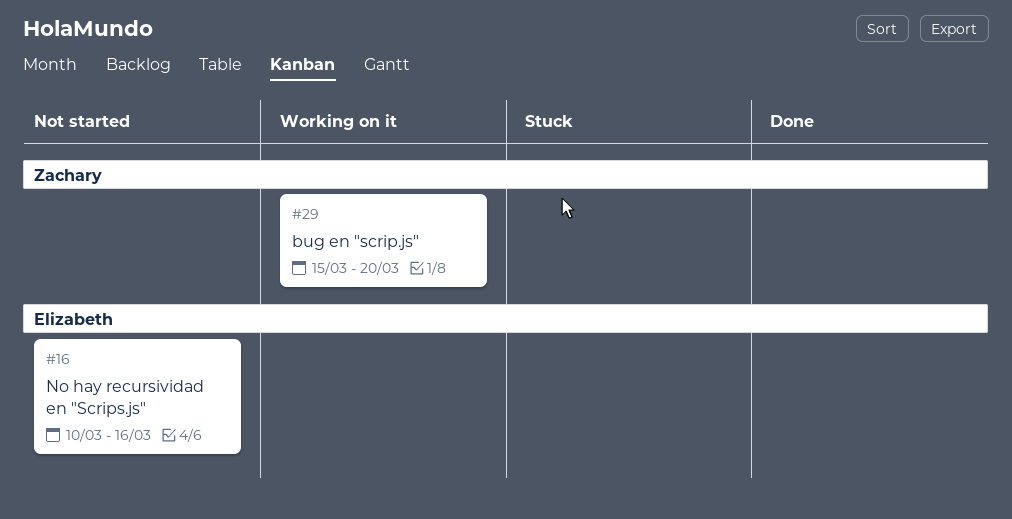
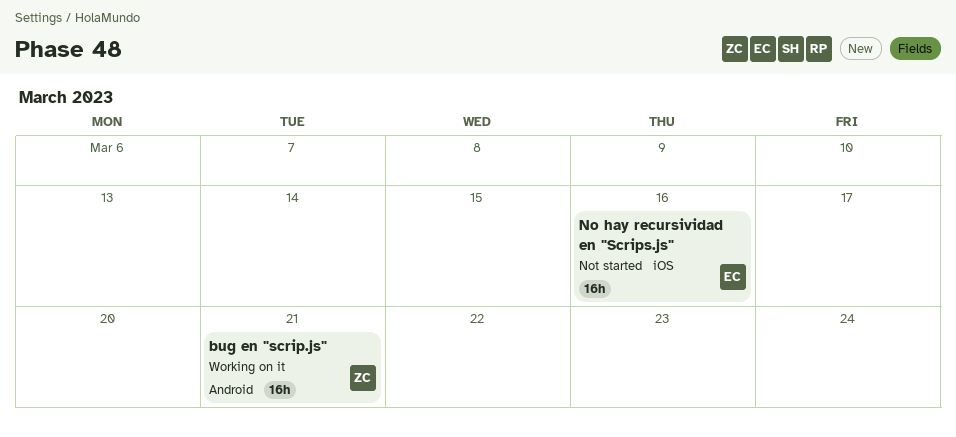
bug en "scrip.js", due: Mar 20 -> Mar 21

